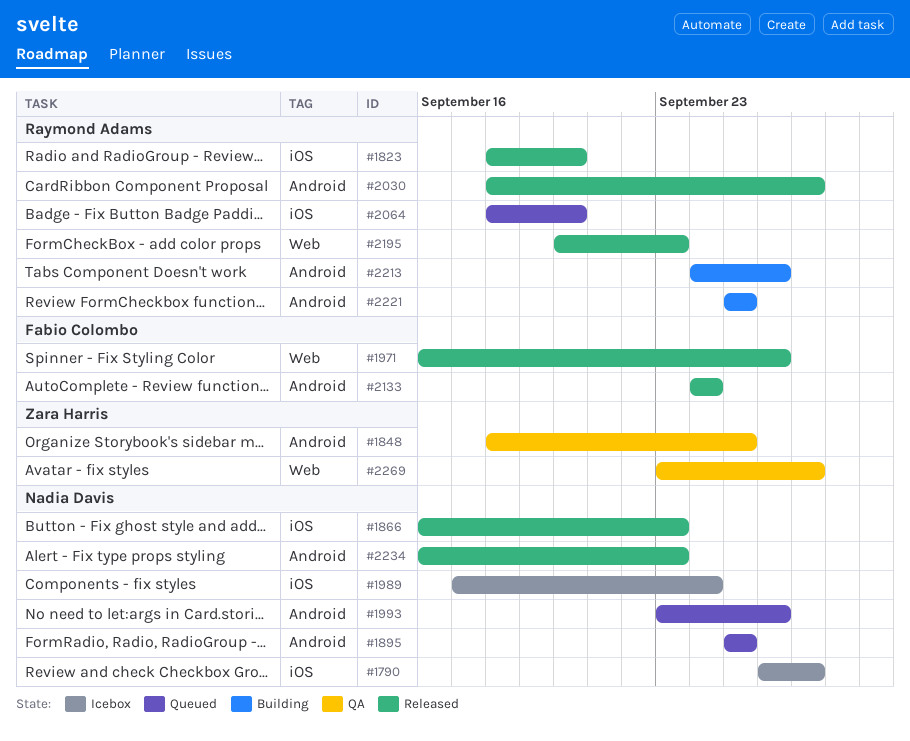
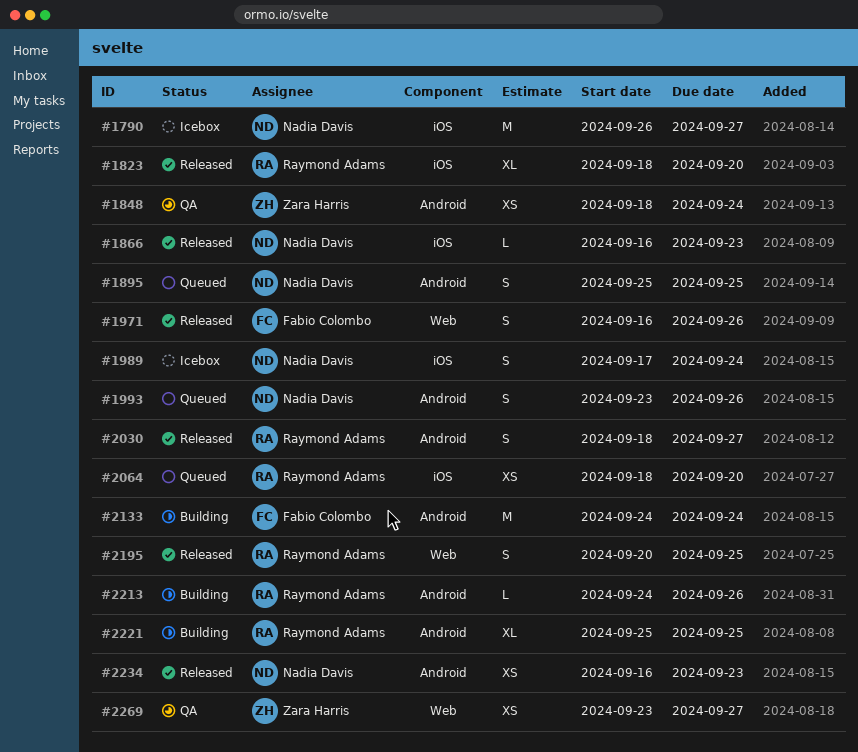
#1848, due: Sep 25 -> Sep 24
#2133, status: Released -> Building
#2195, due: Sep 23 -> Sep 25

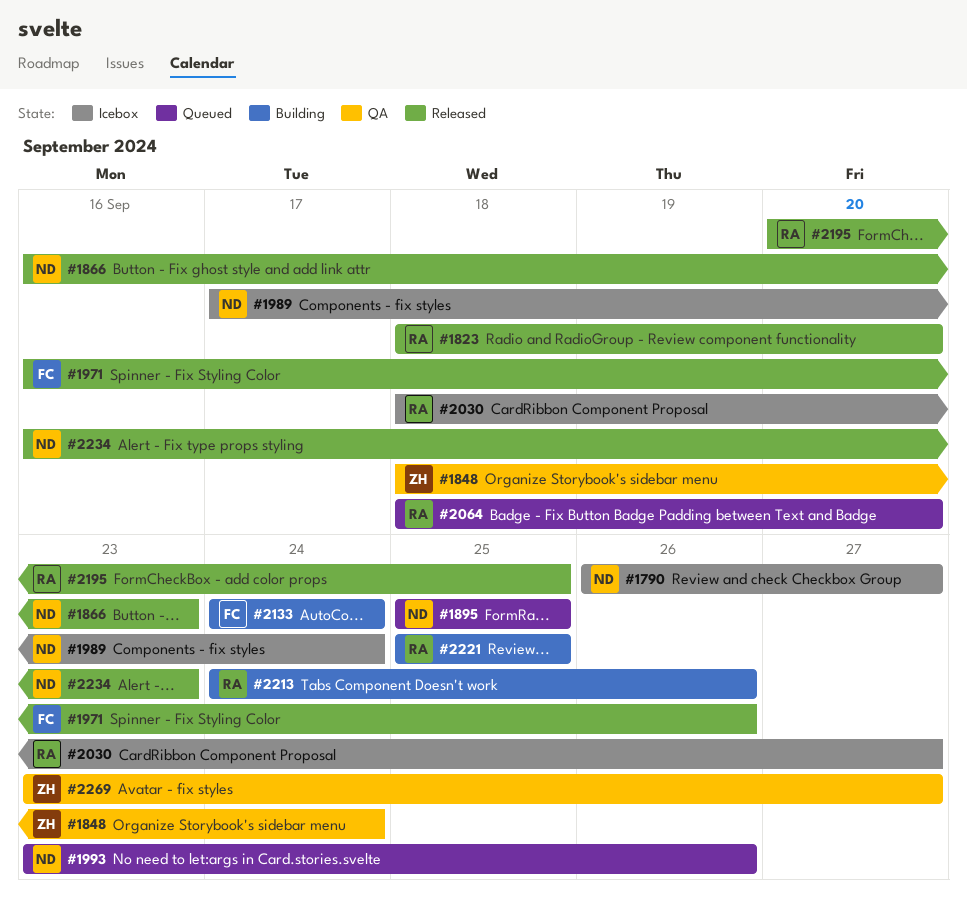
#2030, status: Released -> Icebox

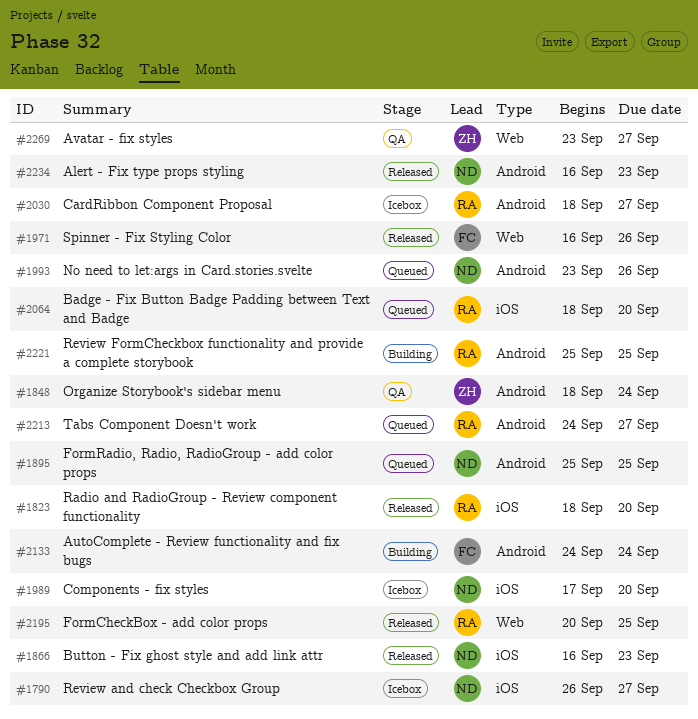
#1989, due: Sep 24 -> Sep 20
#2213, status: Building -> Queued
#2213, due: Sep 26 -> Sep 27

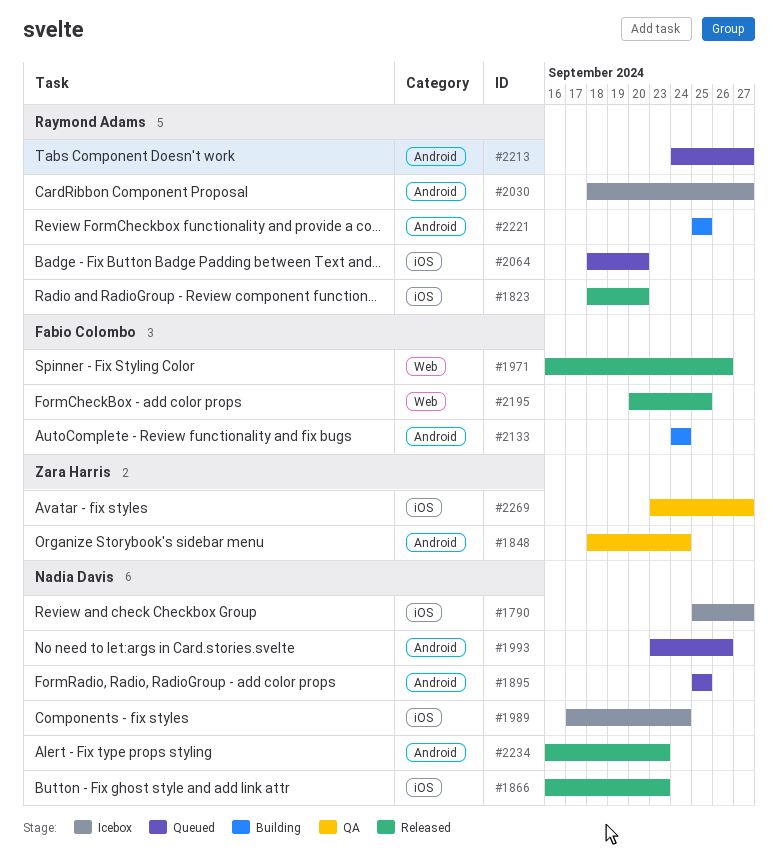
#1790, start: Sep 26 -> Sep 25
#1989, due: Sep 20 -> Sep 24
#2195, owner: Raymond Adams -> Fabio Colombo
#2269, label: Web -> iOS

